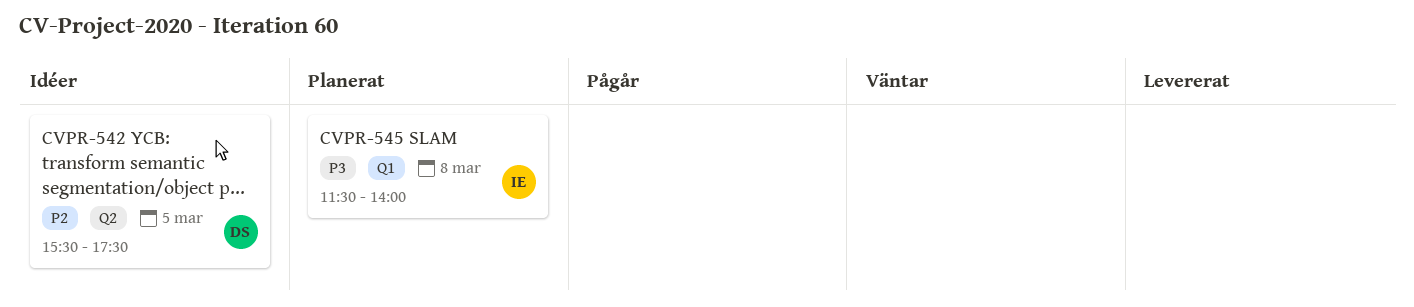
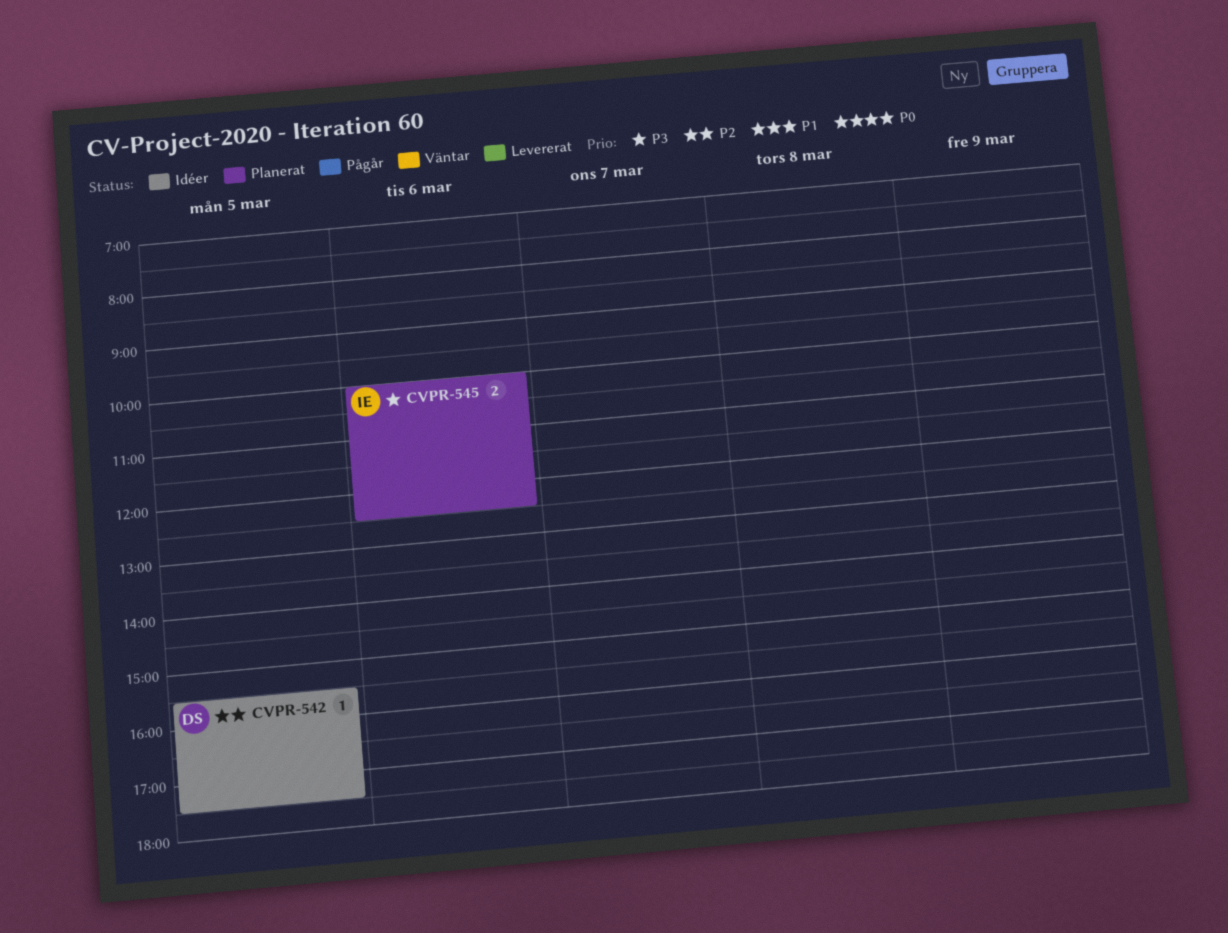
CVPR-545, day: Mar 8 -> Mar 6
CVPR-545, begins: 11:30 -> 10:00
CVPR-545, ends: 14:00 -> 12:30

